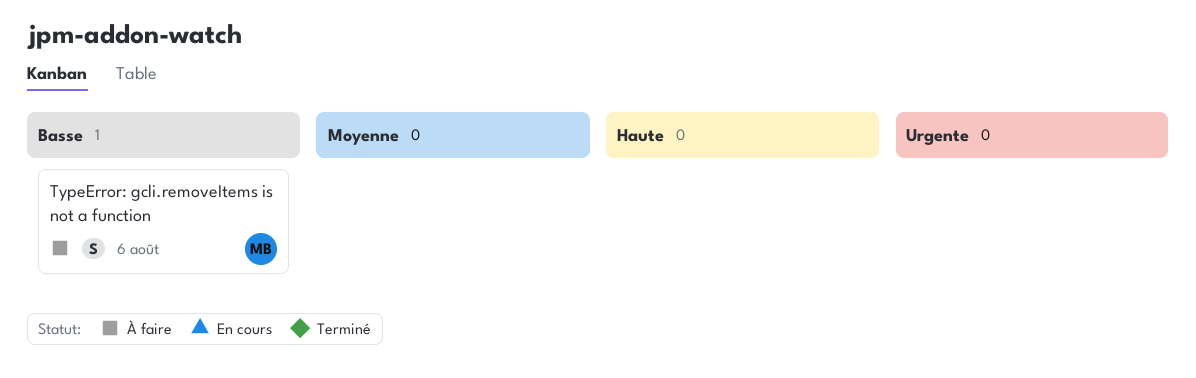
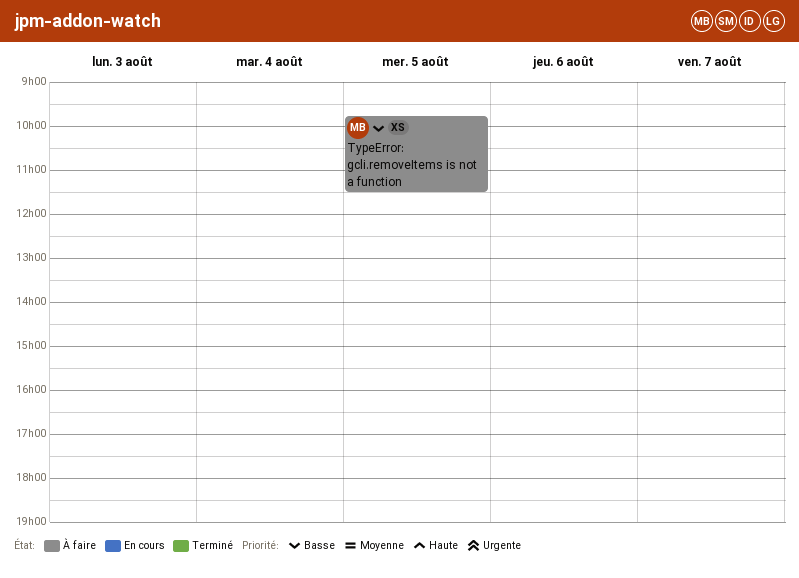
TypeError: gcli.removeItems is not a function, estimate: S -> XS
TypeError: gcli.removeItems is not a function, day: Aug 6 -> Aug 5

